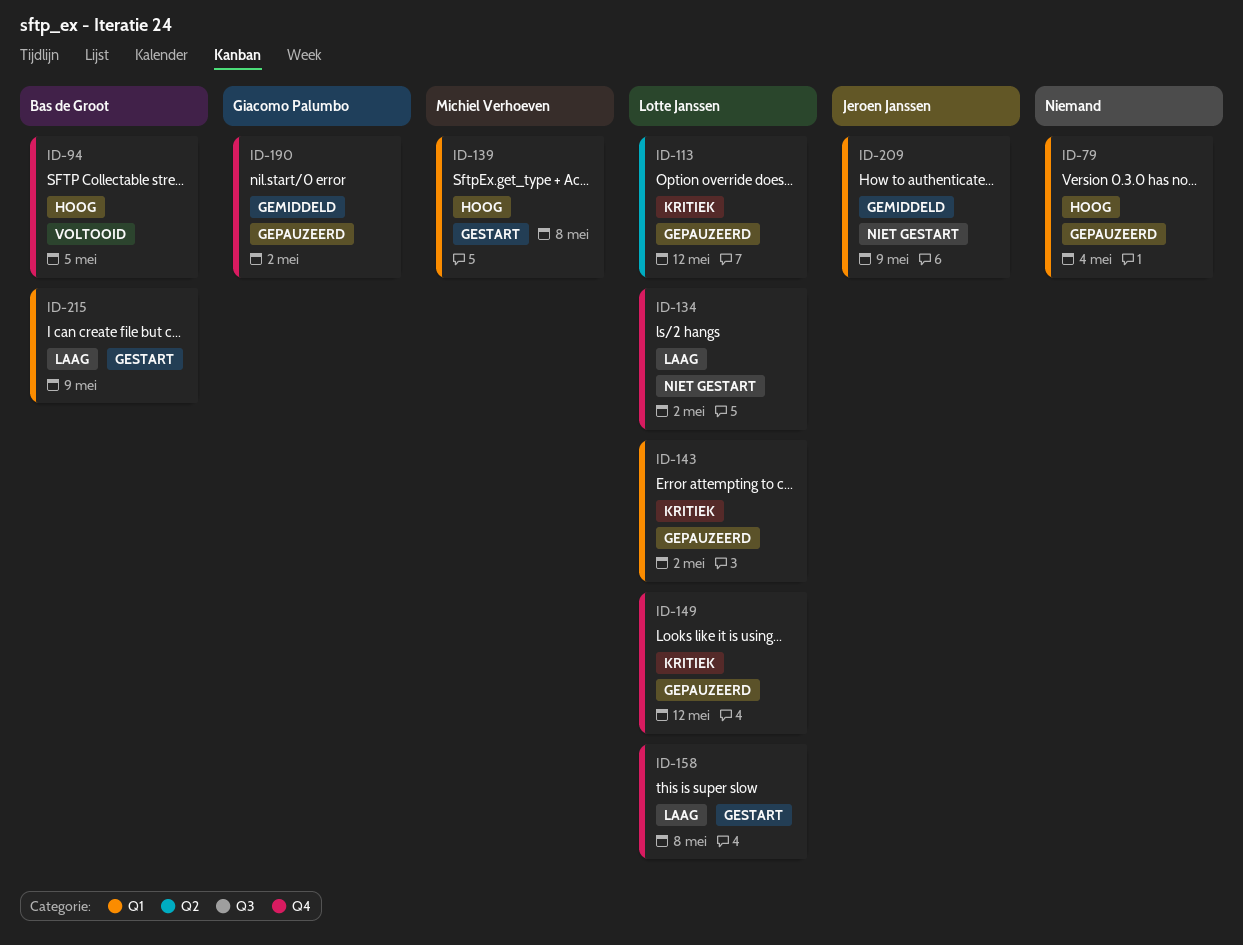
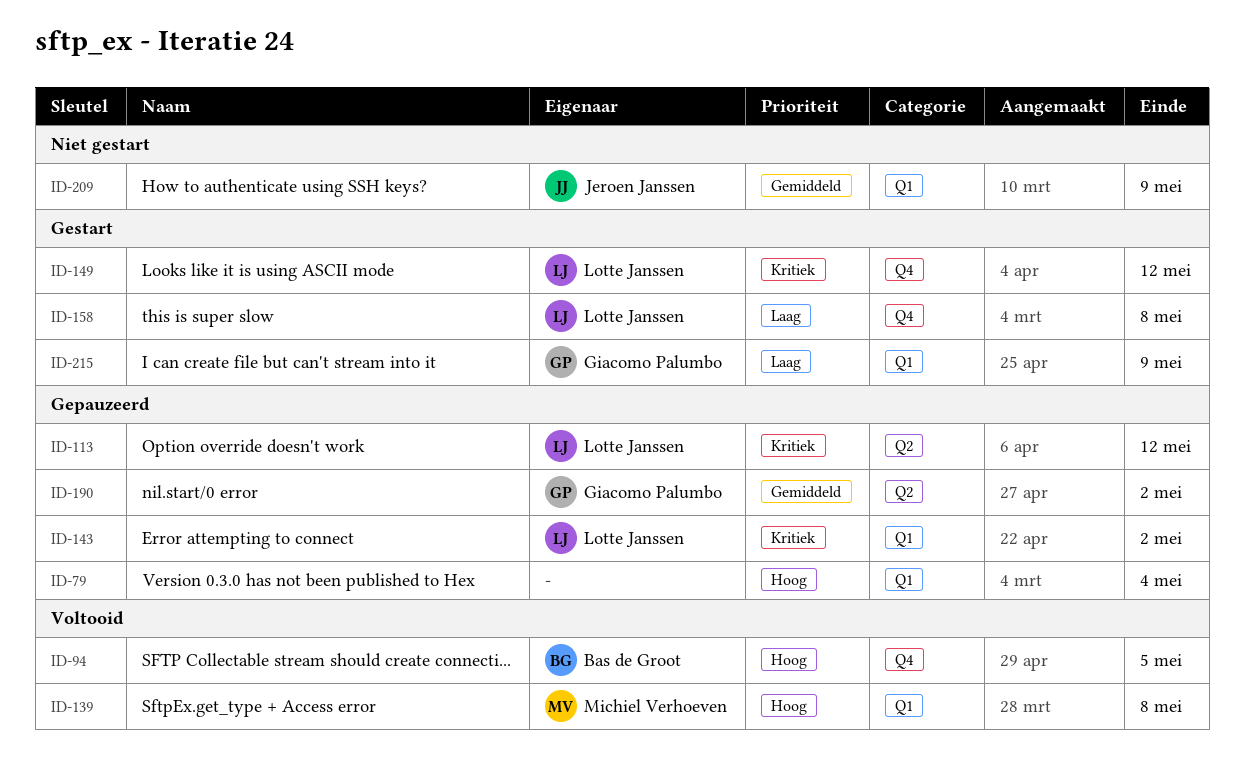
ID-134: present -> none
ID-139, status: Gestart -> Voltooid
ID-149, status: Gepauzeerd -> Gestart
ID-190, label: Q4 -> Q2
ID-215, owner: Bas de Groot -> Giacomo Palumbo

